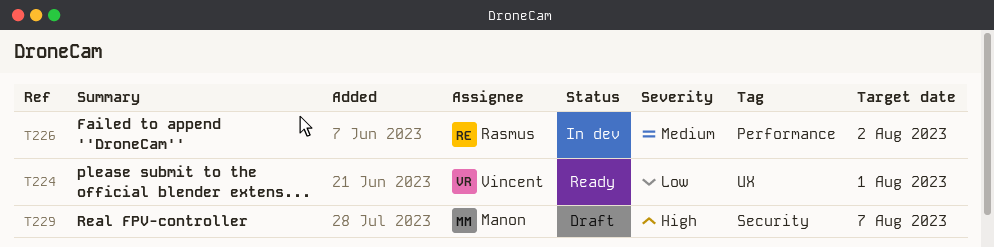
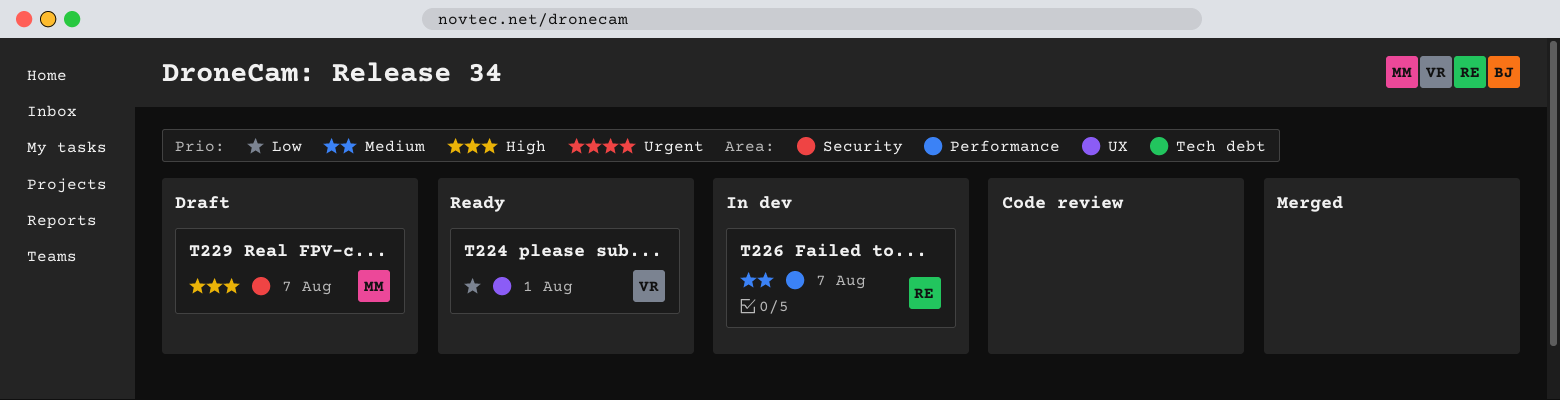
T226, due: Aug 2 -> Aug 7

